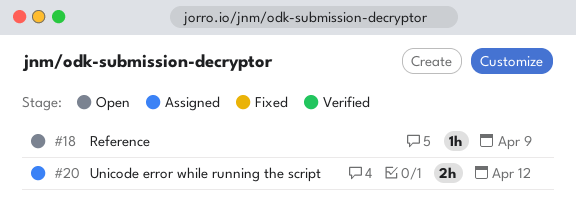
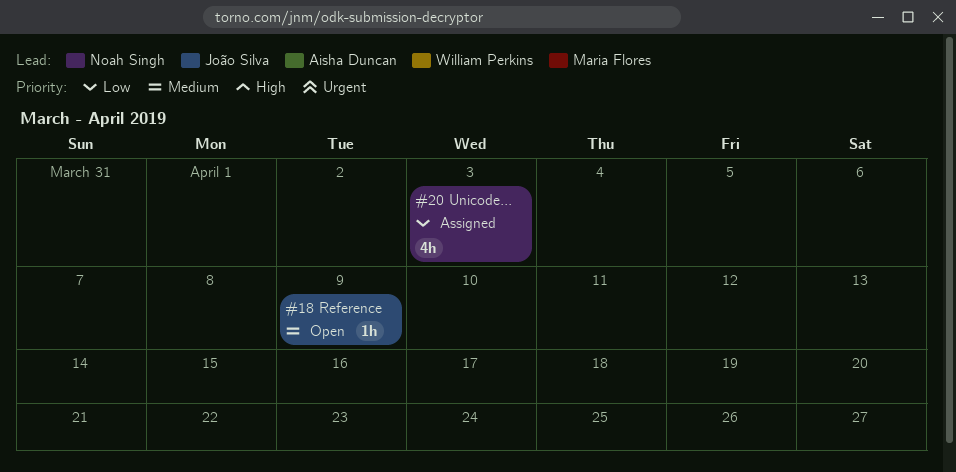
#20, estimate: 2h -> 4h
#20, due: Apr 12 -> Apr 3

